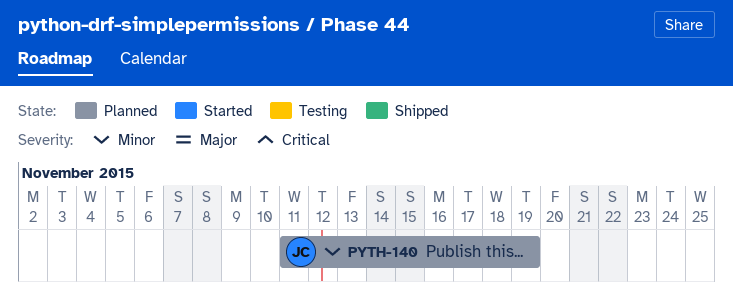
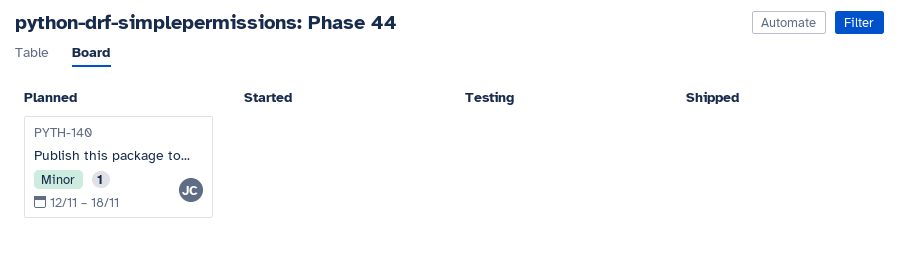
PYTH-140, start: Nov 11 -> Nov 12
PYTH-140, due: Nov 19 -> Nov 18

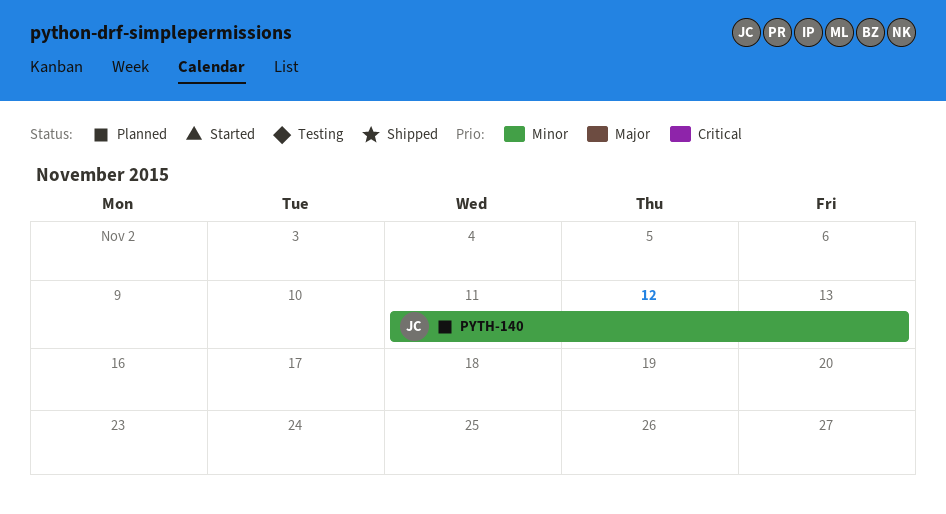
PYTH-140, start: Nov 12 -> Nov 11
PYTH-140, due: Nov 18 -> Nov 13

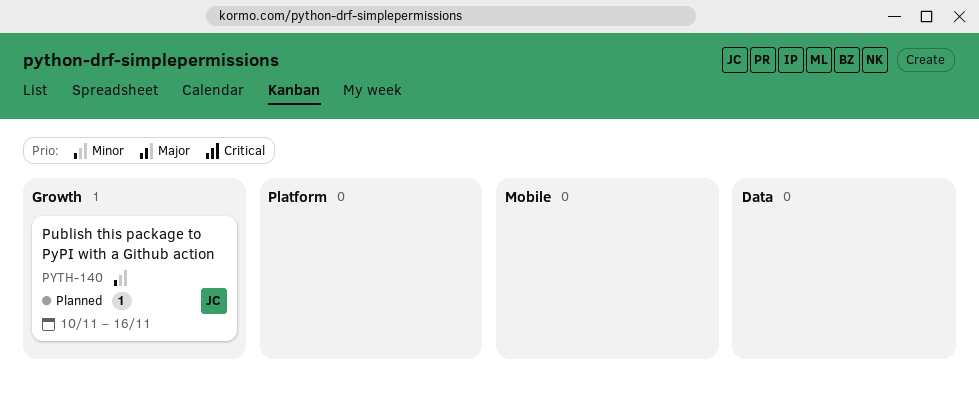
PYTH-140, start: Nov 11 -> Nov 10
PYTH-140, due: Nov 13 -> Nov 16

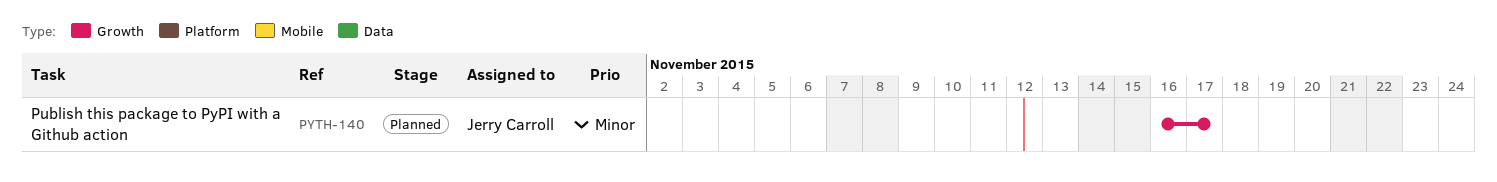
PYTH-140, start: Nov 10 -> Nov 16
PYTH-140, due: Nov 16 -> Nov 17

